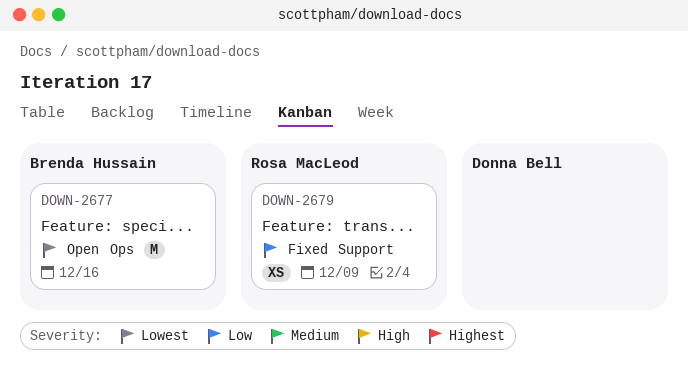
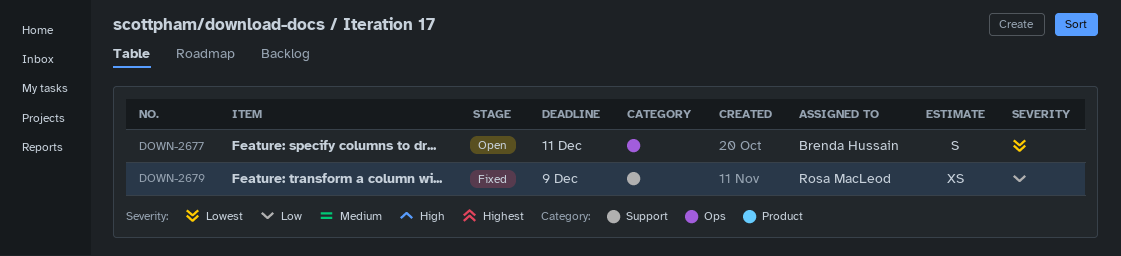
DOWN-2677, estimate: M -> S
DOWN-2677, due: Dec 16 -> Dec 11

